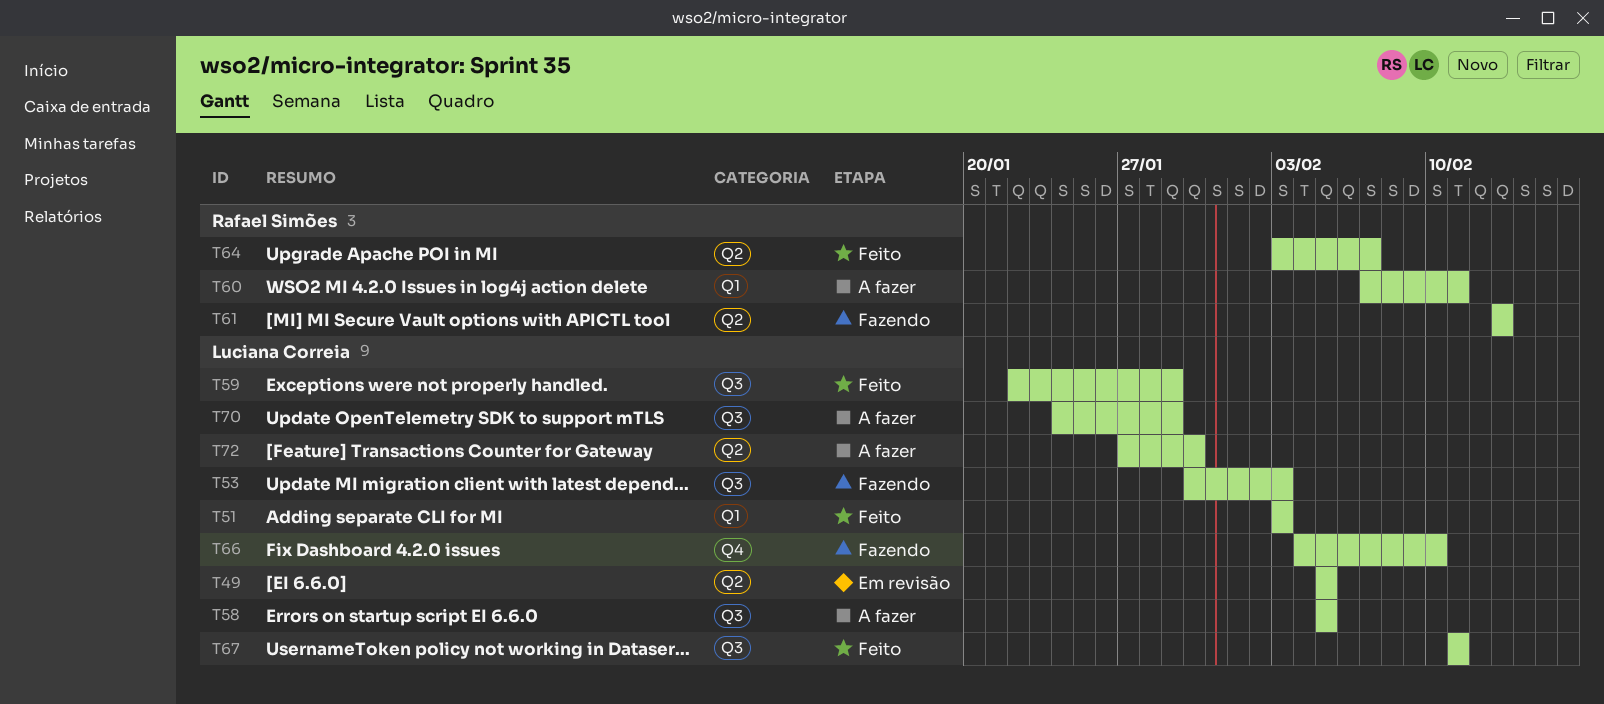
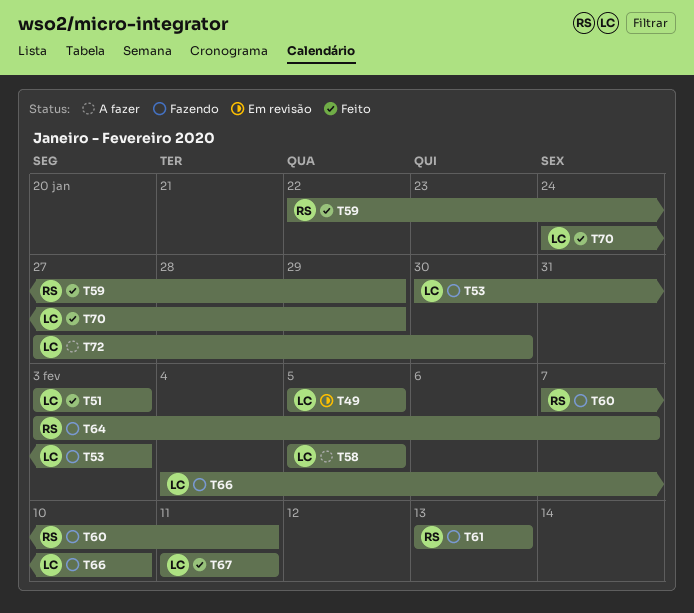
T59, owner: Luciana Correia -> Rafael Simões
T60, status: A fazer -> Fazendo
T64, status: Feito -> Fazendo
T70, status: A fazer -> Feito

